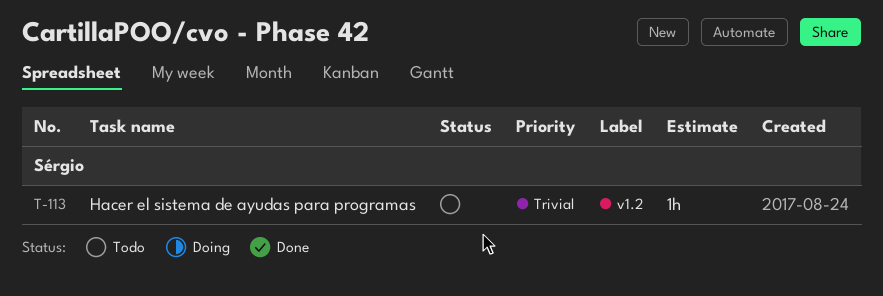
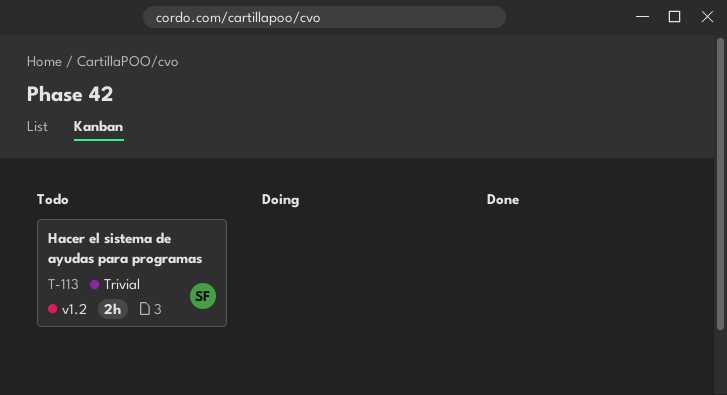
T-113, estimate: 1h -> 2h

